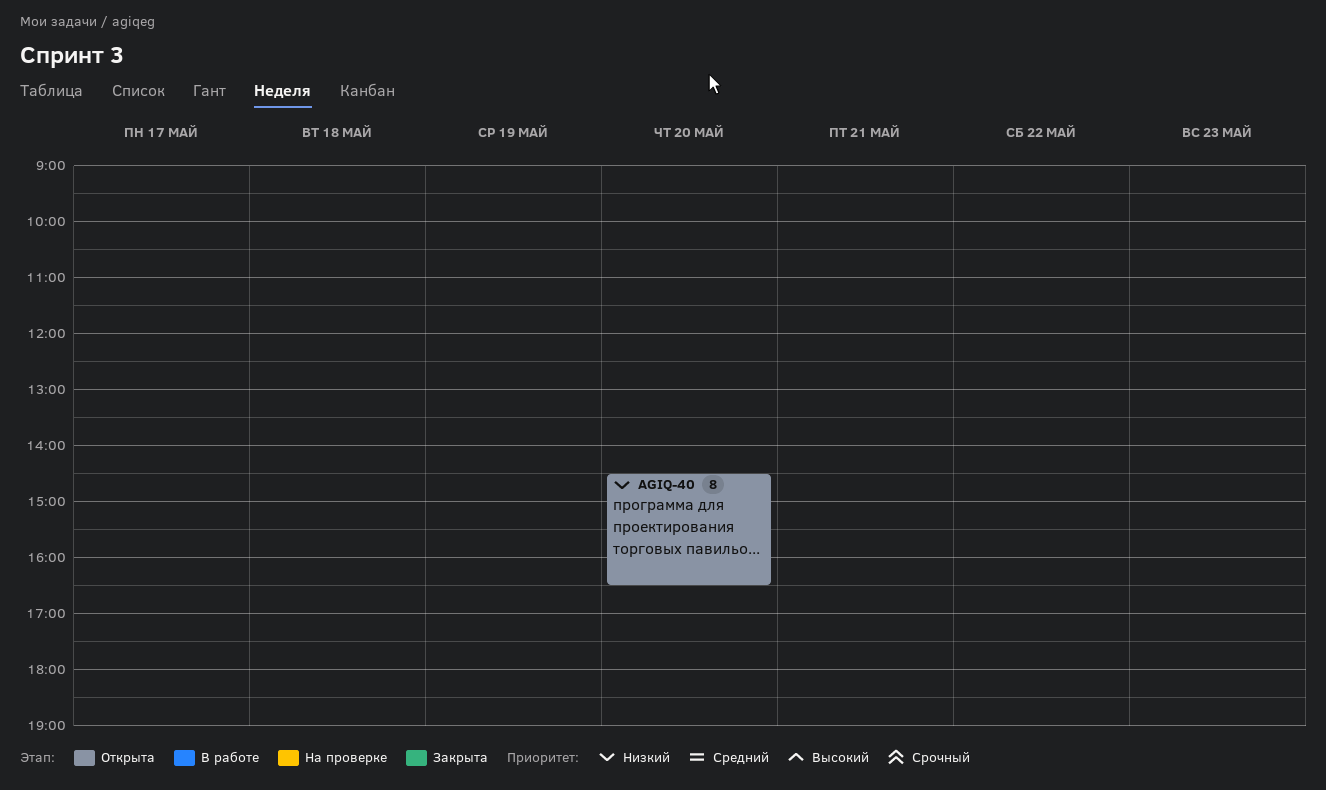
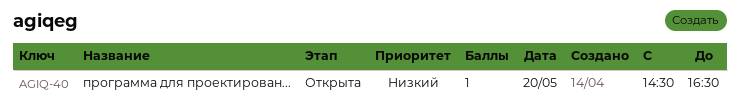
AGIQ-40, estimate: 8 -> 1

